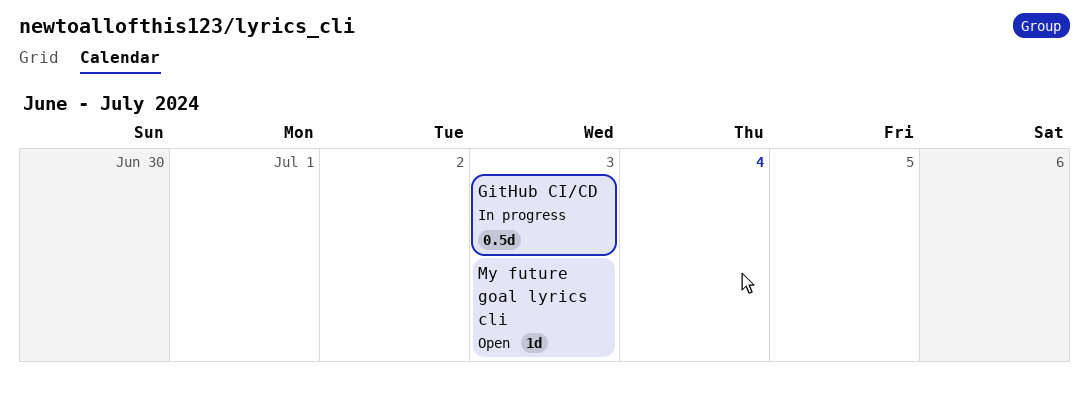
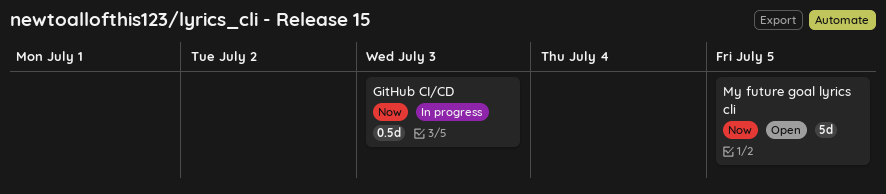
My future goal lyrics cli, estimate: 1d -> 5d
My future goal lyrics cli, due: Jul 3 -> Jul 5

